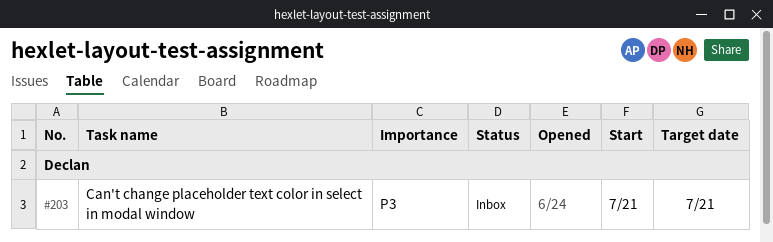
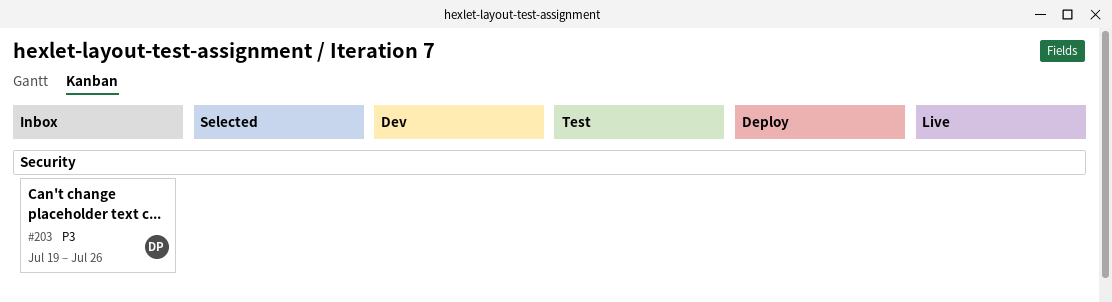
#203, start: Jul 21 -> Jul 19
#203, due: Jul 21 -> Jul 26

